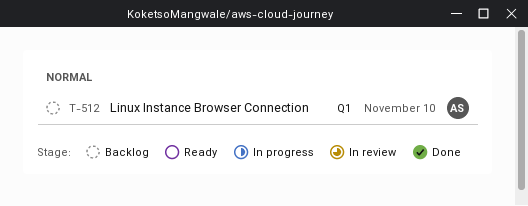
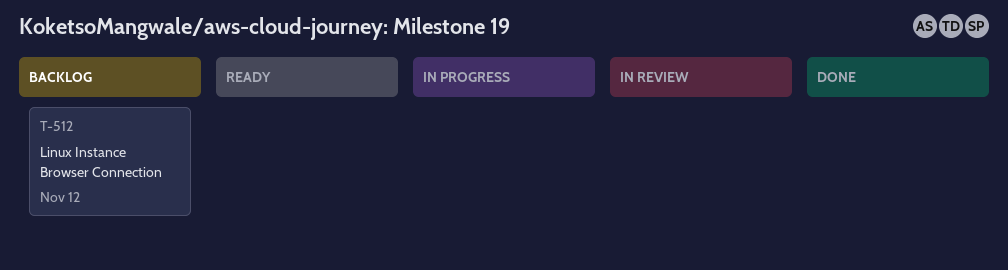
T-512, due: Nov 10 -> Nov 12

